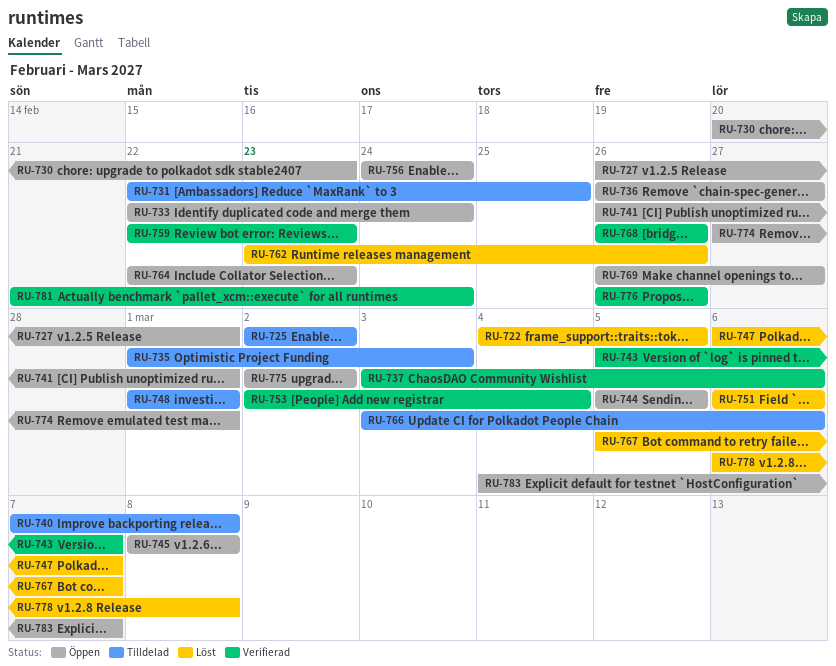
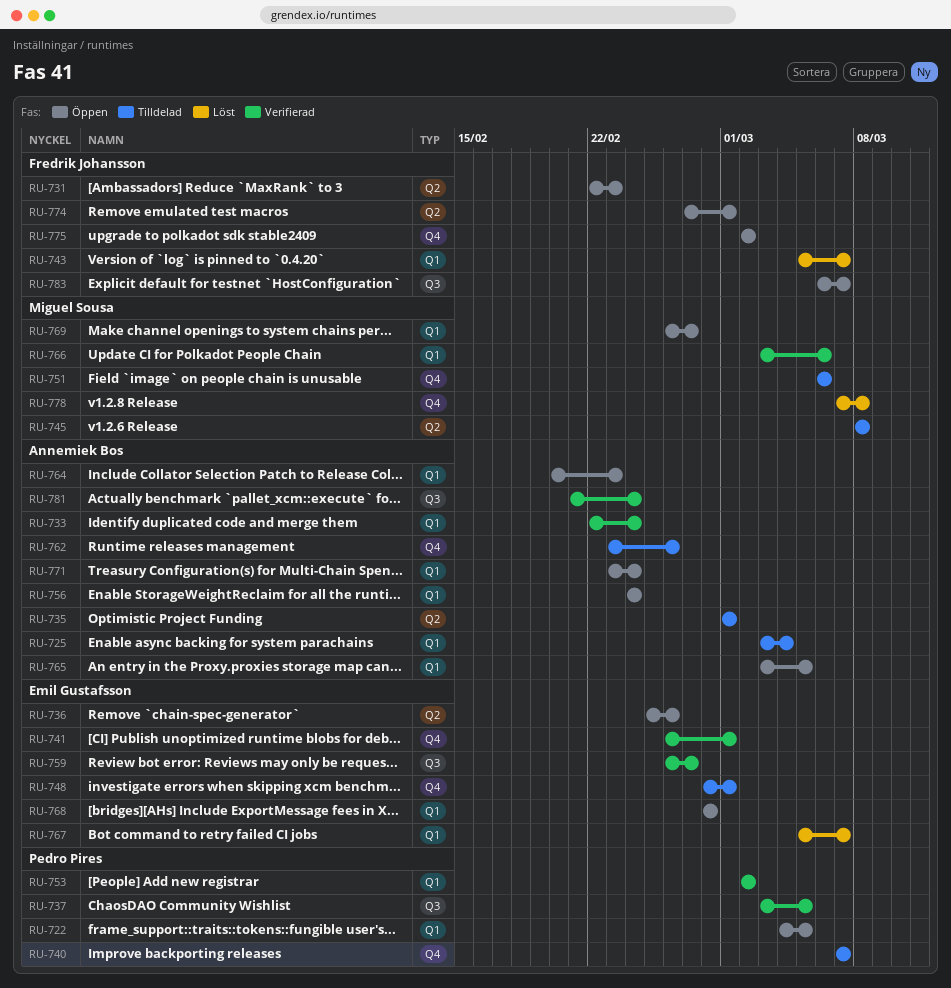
RU-722, status: Löst -> Öppen
RU-725, start: Mar 2 -> Mar 3
RU-725, due: Mar 2 -> Mar 4
RU-727: present -> none
RU-730: present -> none
RU-731, status: Tilldelad -> Öppen
RU-731, due: Feb 25 -> Feb 23
RU-733, status: Öppen -> Verifierad
RU-735, due: Mar 3 -> Mar 1
RU-736, start: Feb 26 -> Feb 25
RU-736, due: Feb 27 -> Feb 26
RU-737, due: Mar 6 -> Mar 5
RU-740, due: Mar 8 -> Mar 7
RU-741, status: Öppen -> Verifierad
RU-743, status: Verifierad -> Löst
RU-744: present -> none
RU-745, status: Öppen -> Tilldelad
RU-747: present -> none
RU-748, start: Mar 1 -> Feb 28
RU-751, status: Löst -> Tilldelad
RU-753, due: Mar 4 -> Mar 2
RU-759, start: Feb 22 -> Feb 26
RU-759, due: Feb 23 -> Feb 27
RU-762, status: Löst -> Tilldelad
RU-764, start: Feb 22 -> Feb 20
RU-765: none -> present
RU-766, status: Tilldelad -> Verifierad
RU-768, status: Verifierad -> Öppen
RU-768, start: Feb 26 -> Feb 28
RU-768, due: Feb 26 -> Feb 28
RU-771: none -> present
RU-776: present -> none
RU-778, start: Mar 6 -> Mar 7
RU-783, start: Mar 4 -> Mar 6

